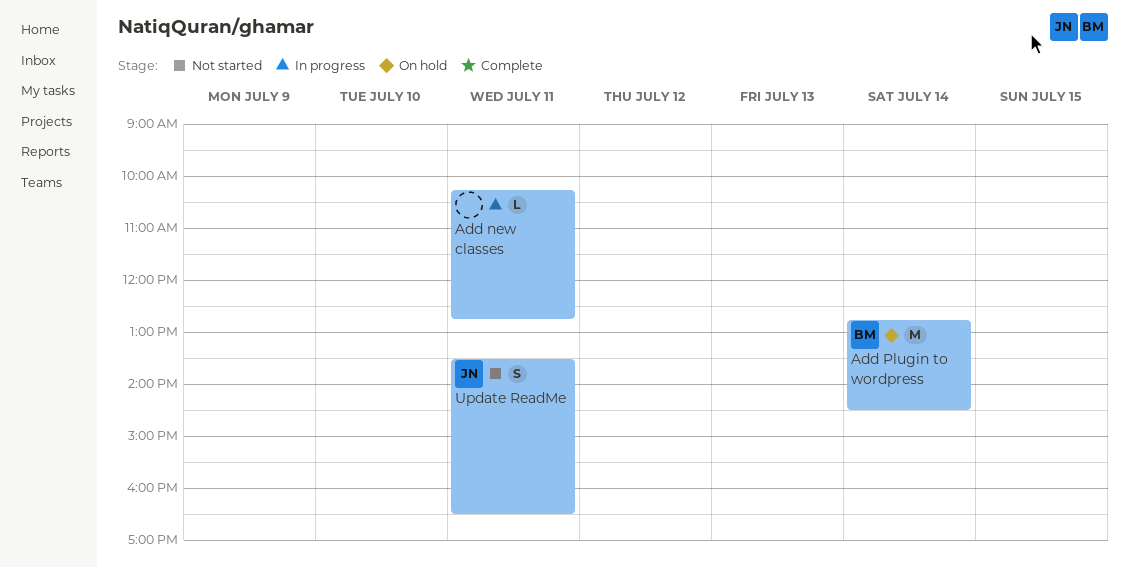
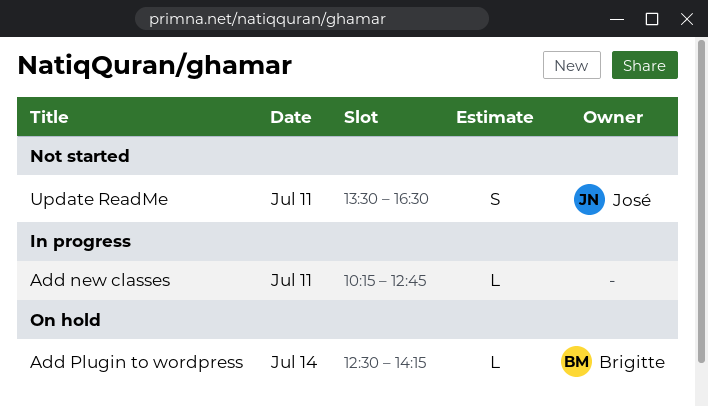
Add Plugin to wordpress, estimate: M -> L
Add Plugin to wordpress, begins: 12:45 -> 12:30
Add Plugin to wordpress, ends: 14:30 -> 14:15

